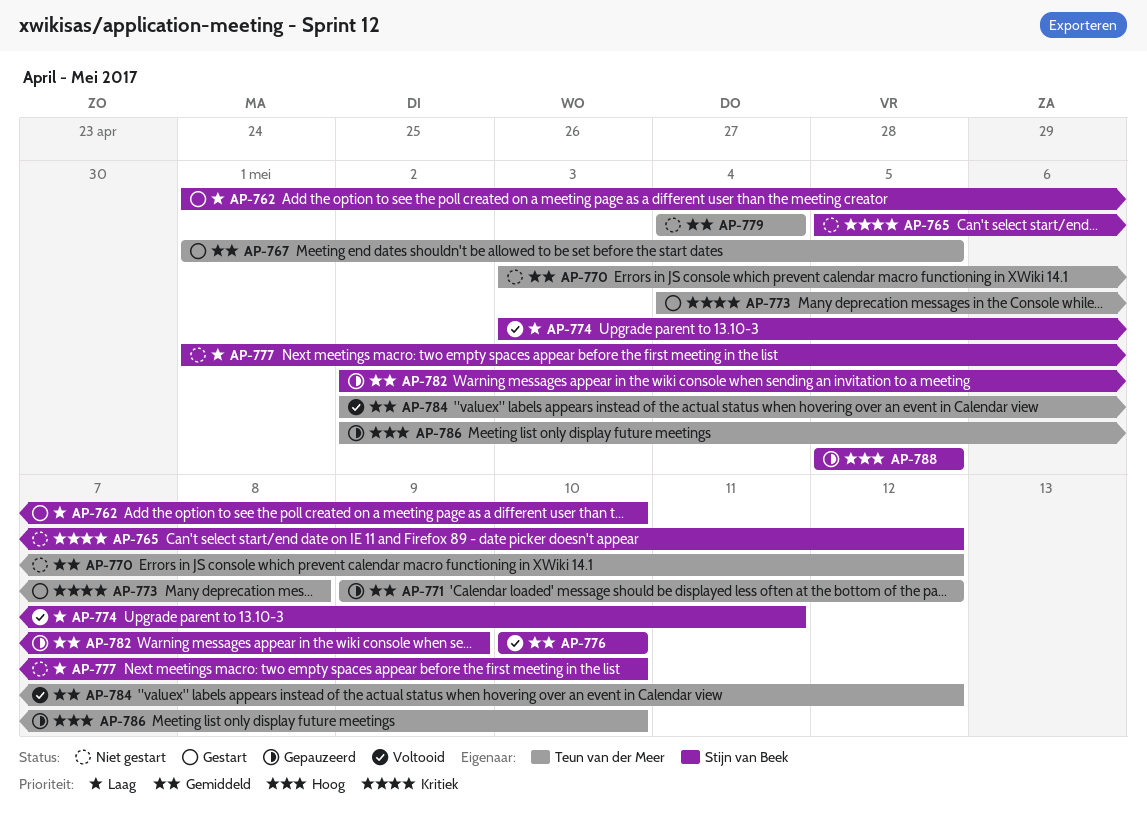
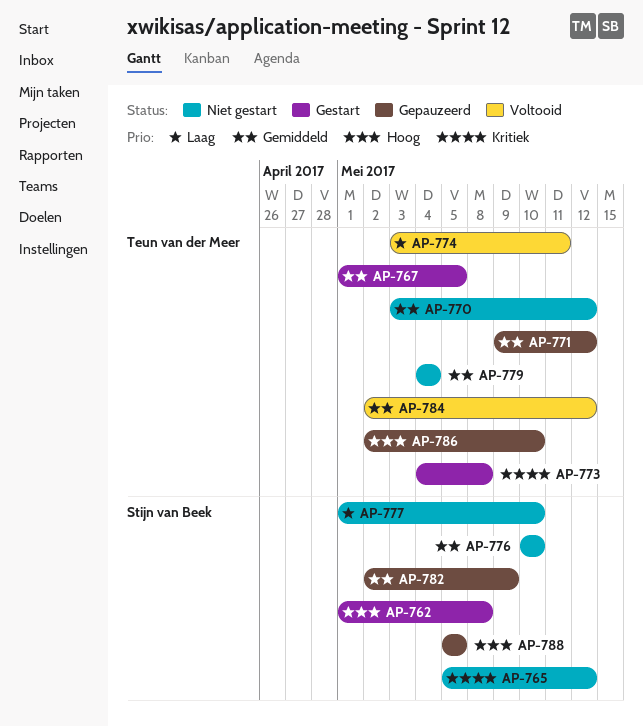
AP-762, priority: Laag -> Hoog
AP-762, due: May 10 -> May 8
AP-774, owner: Stijn van Beek -> Teun van der Meer
AP-776, status: Voltooid -> Niet gestart

